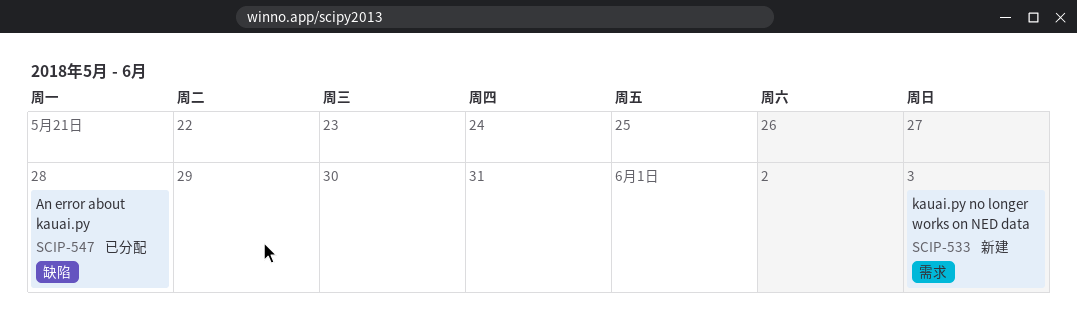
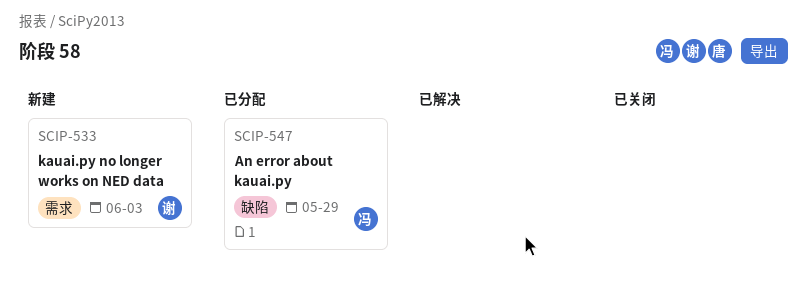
SCIP-547, due: May 28 -> May 29

